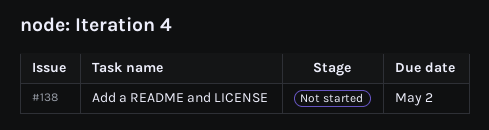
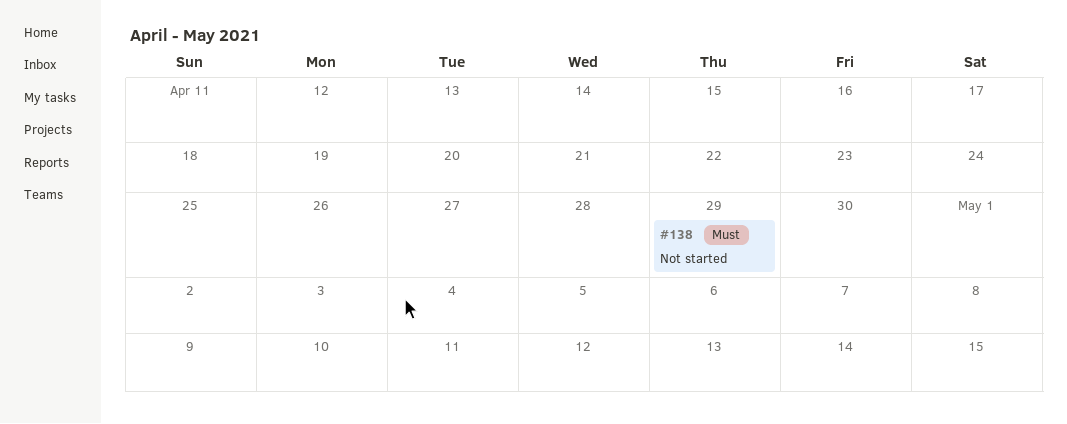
#138, due: May 2 -> Apr 29

